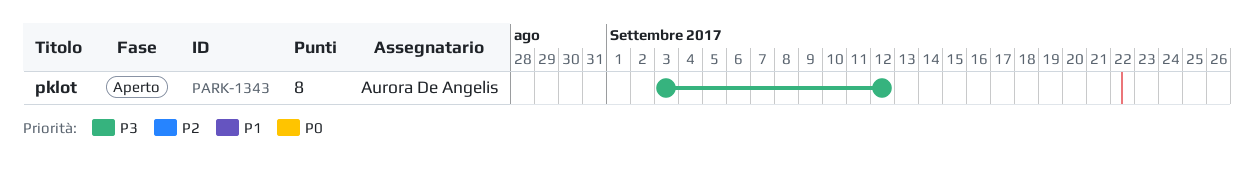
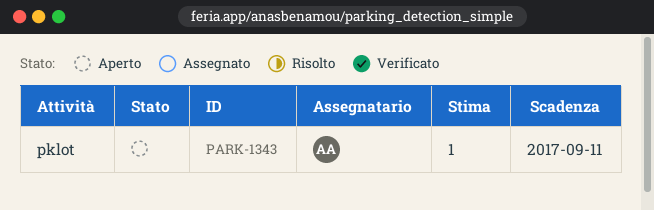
PARK-1343, estimate: 8 -> 1
PARK-1343, due: Sep 12 -> Sep 11

